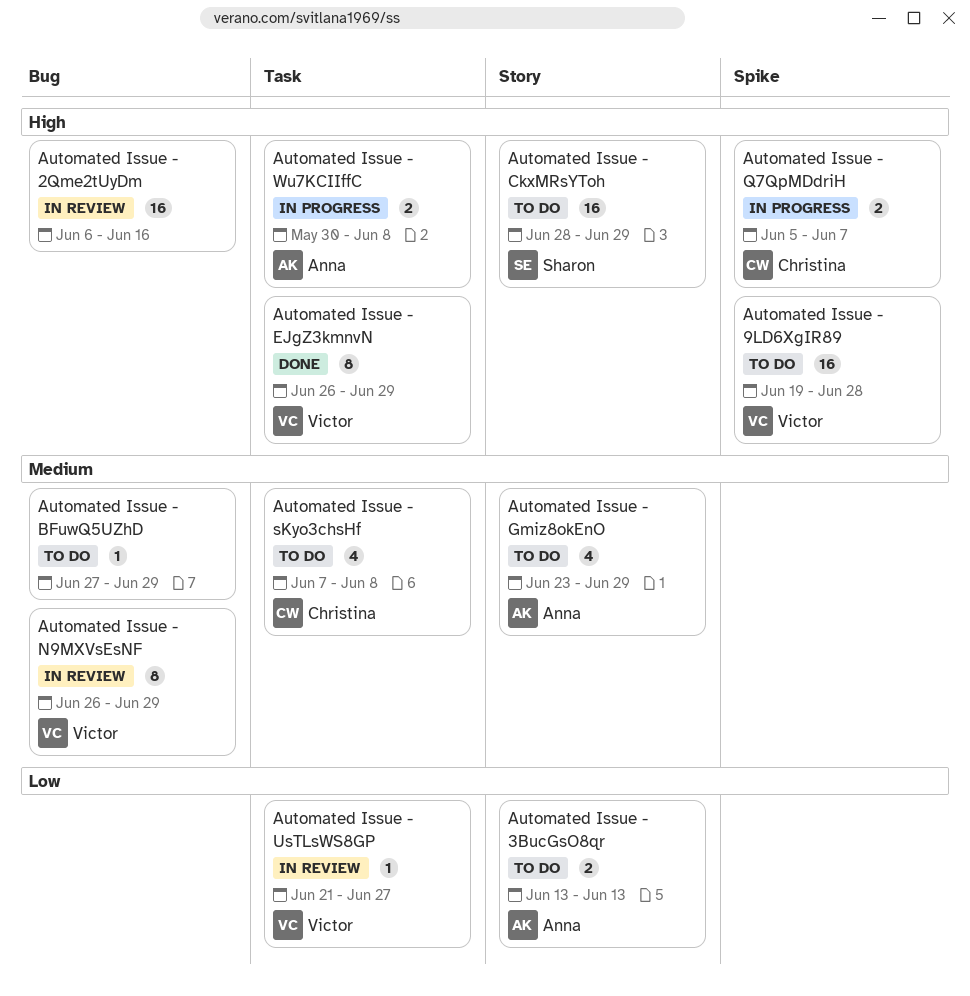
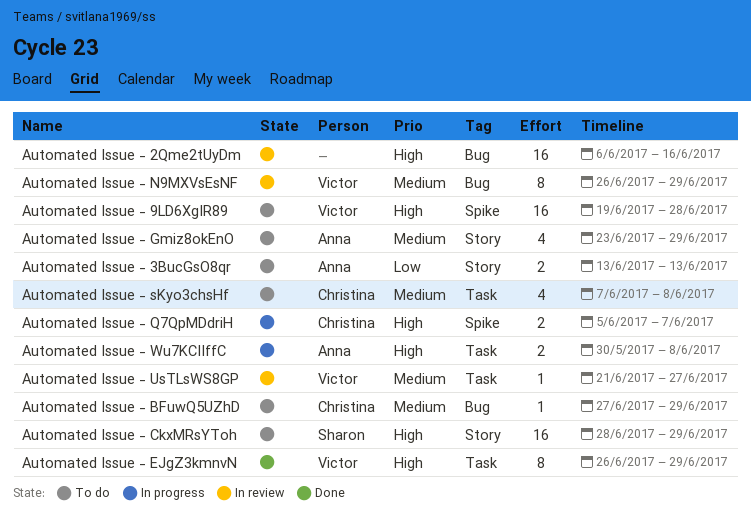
Automated Issue - BFuwQ5UZhD, owner: none -> Christina
Automated Issue - UsTLsWS8GP, priority: Low -> Medium

